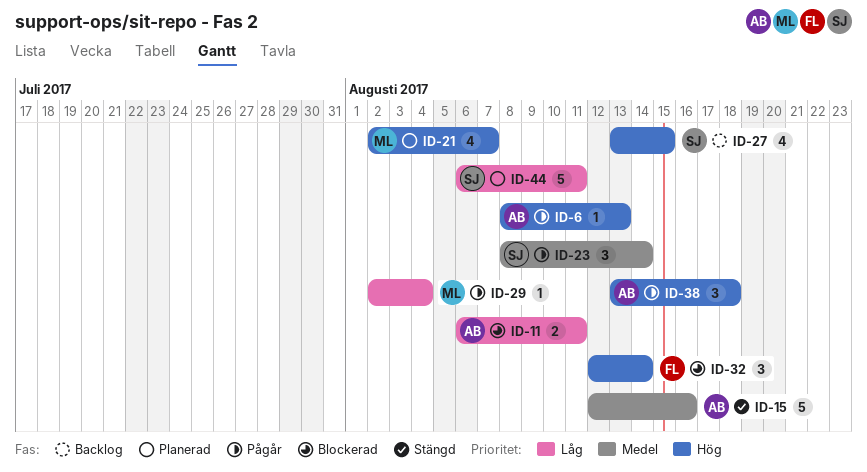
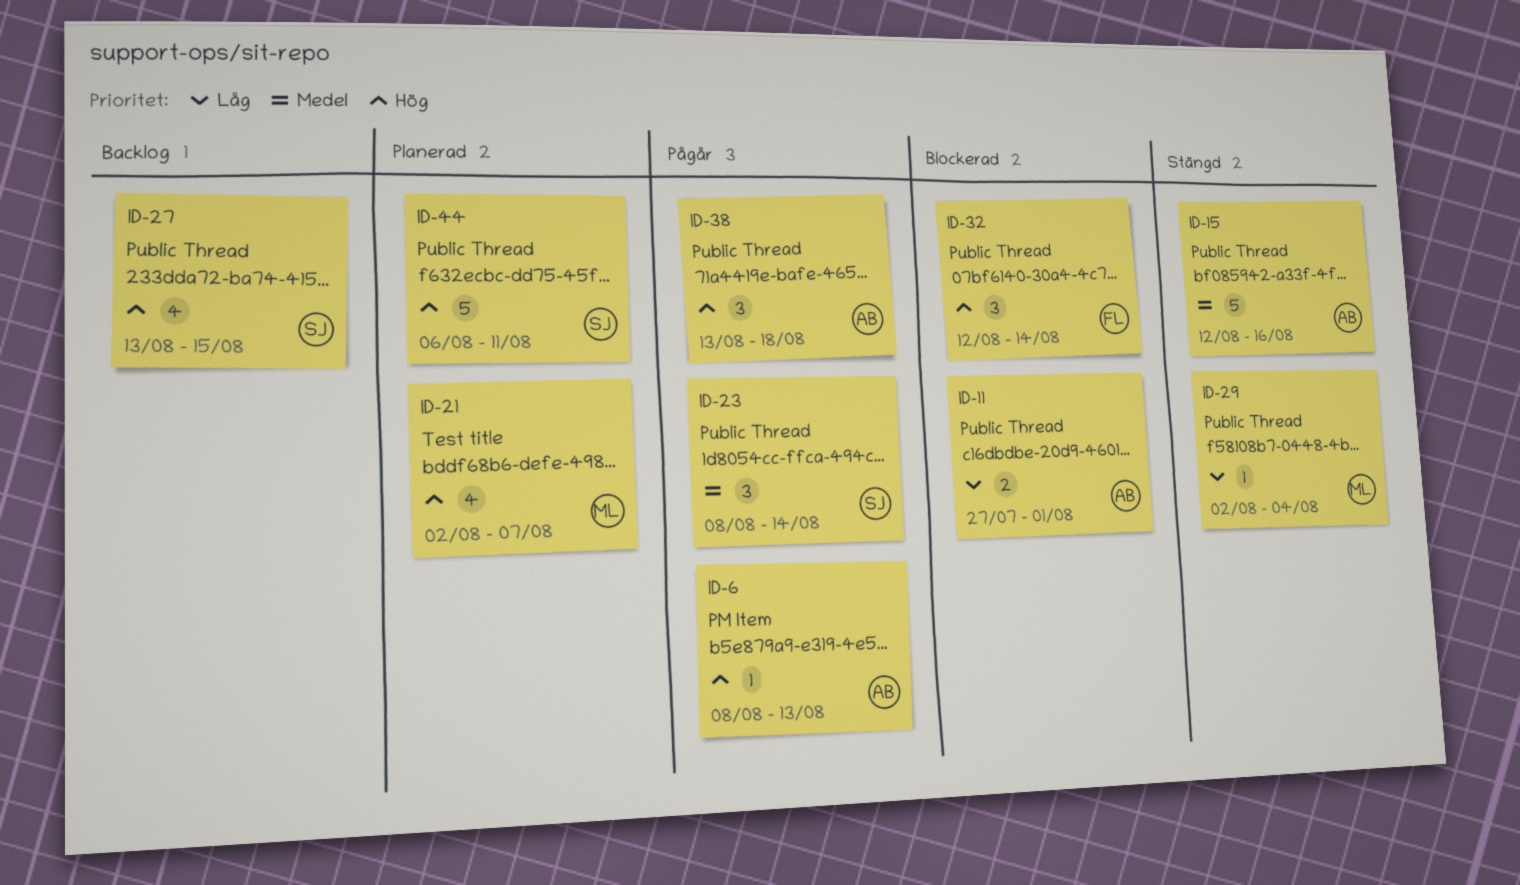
ID-11, start: Aug 6 -> Jul 27
ID-11, due: Aug 11 -> Aug 1
ID-29, status: Pågår -> Stängd
ID-44, priority: Låg -> Hög

